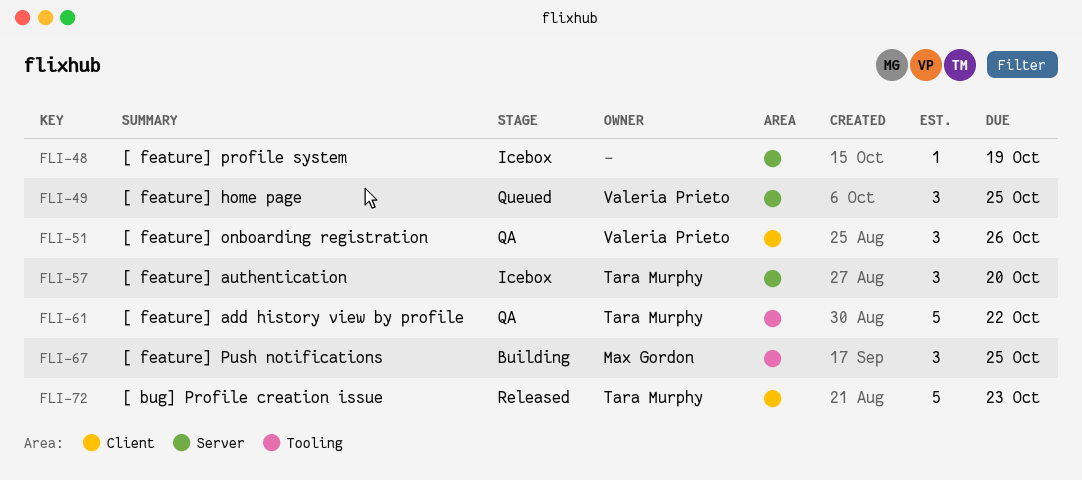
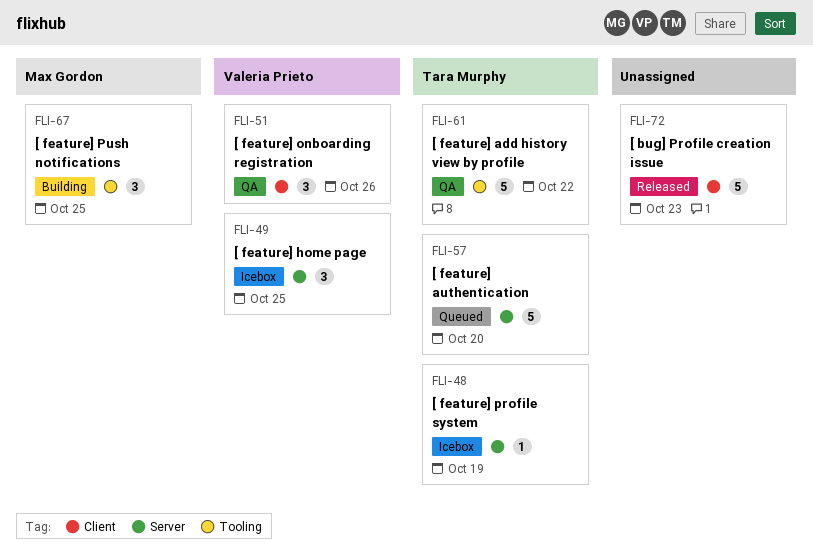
FLI-48, owner: none -> Tara Murphy
FLI-49, status: Queued -> Icebox
FLI-57, status: Icebox -> Queued
FLI-57, estimate: 3 -> 5
FLI-72, owner: Tara Murphy -> none

